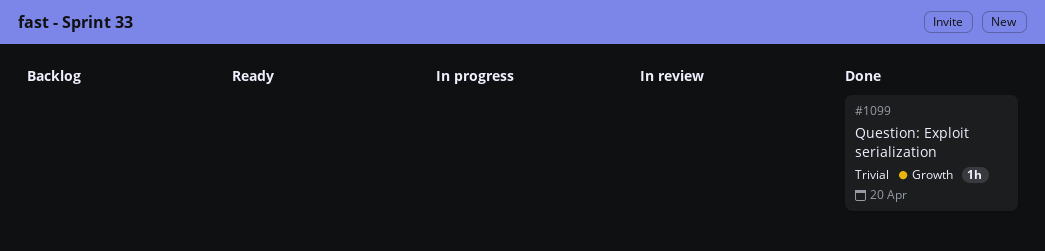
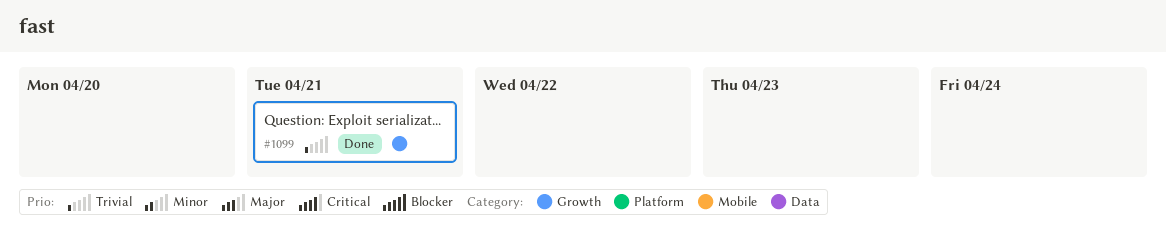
#1099, due: Apr 20 -> Apr 21

